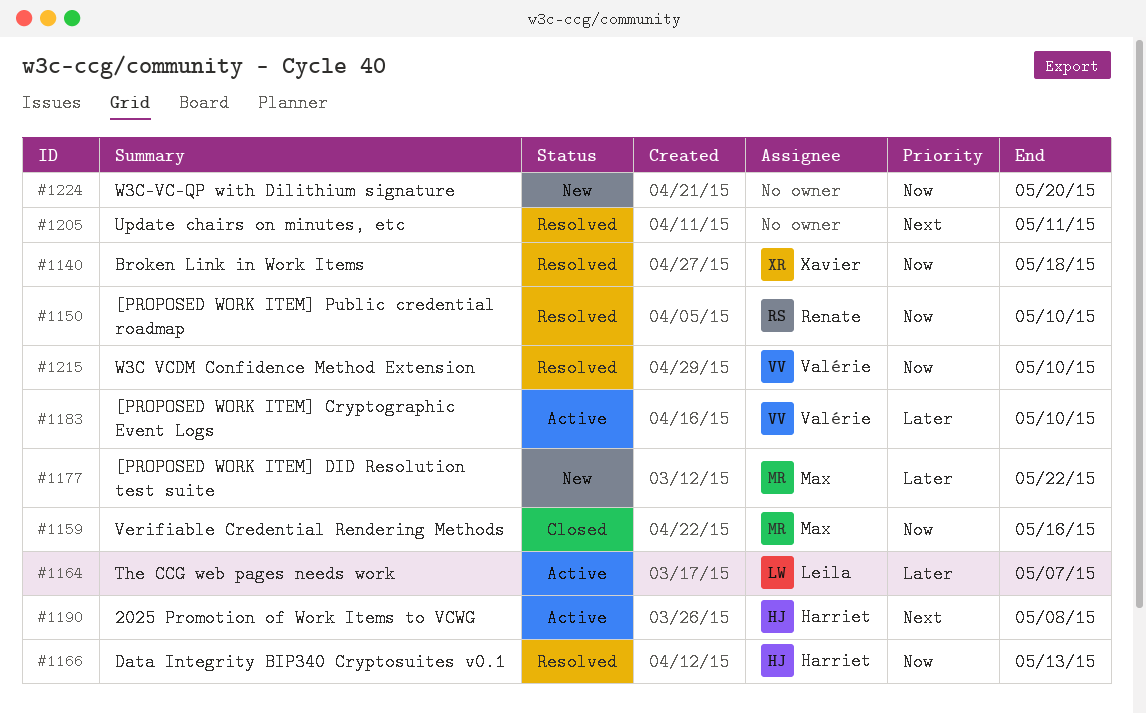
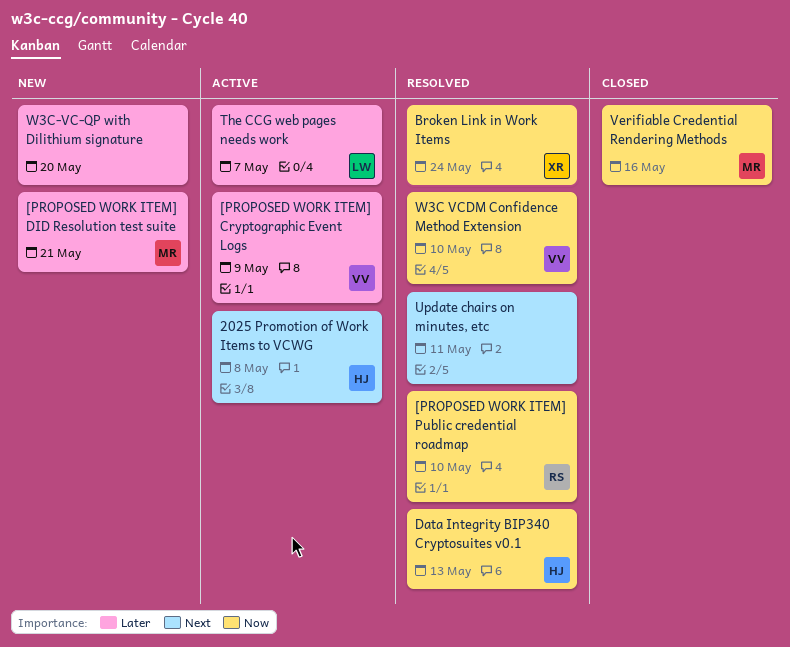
[PROPOSED WORK ITEM] Cryptographic Event Logs, due: May 10 -> May 9
[PROPOSED WORK ITEM] DID Resolution test suite, due: May 22 -> May 21
Broken Link in Work Items, due: May 18 -> May 24
W3C-VC-QP with Dilithium signature, priority: Now -> Later

